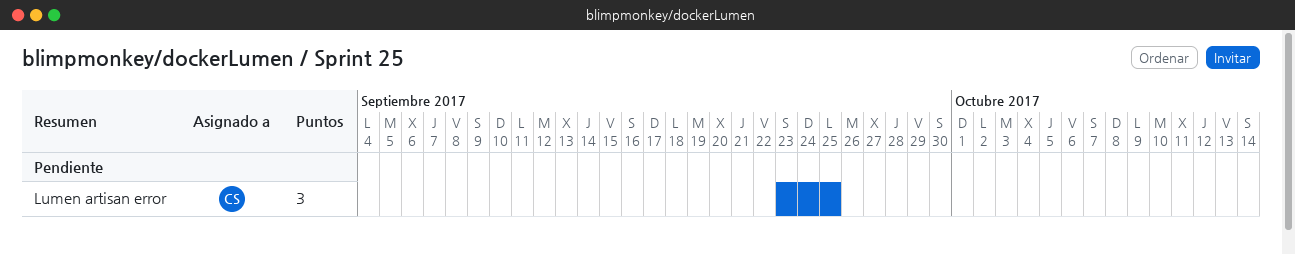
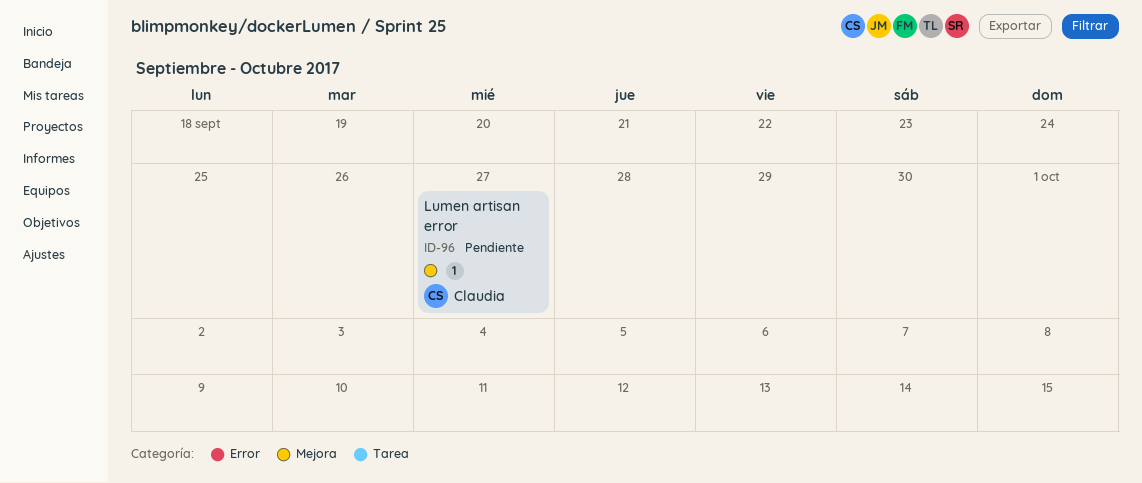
Lumen artisan error, estimate: 3 -> 1
Lumen artisan error, due: Sep 25 -> Sep 27

